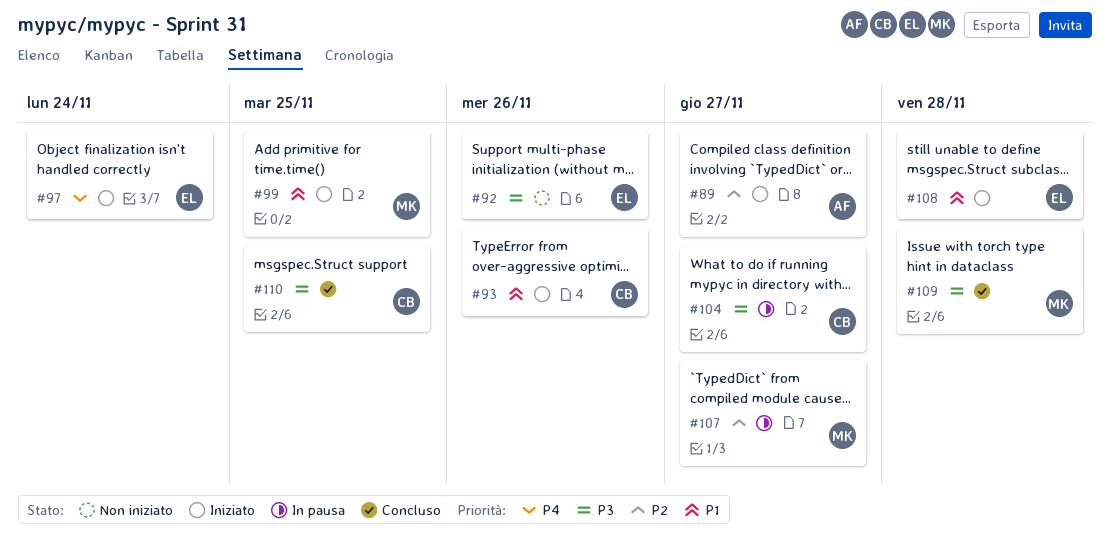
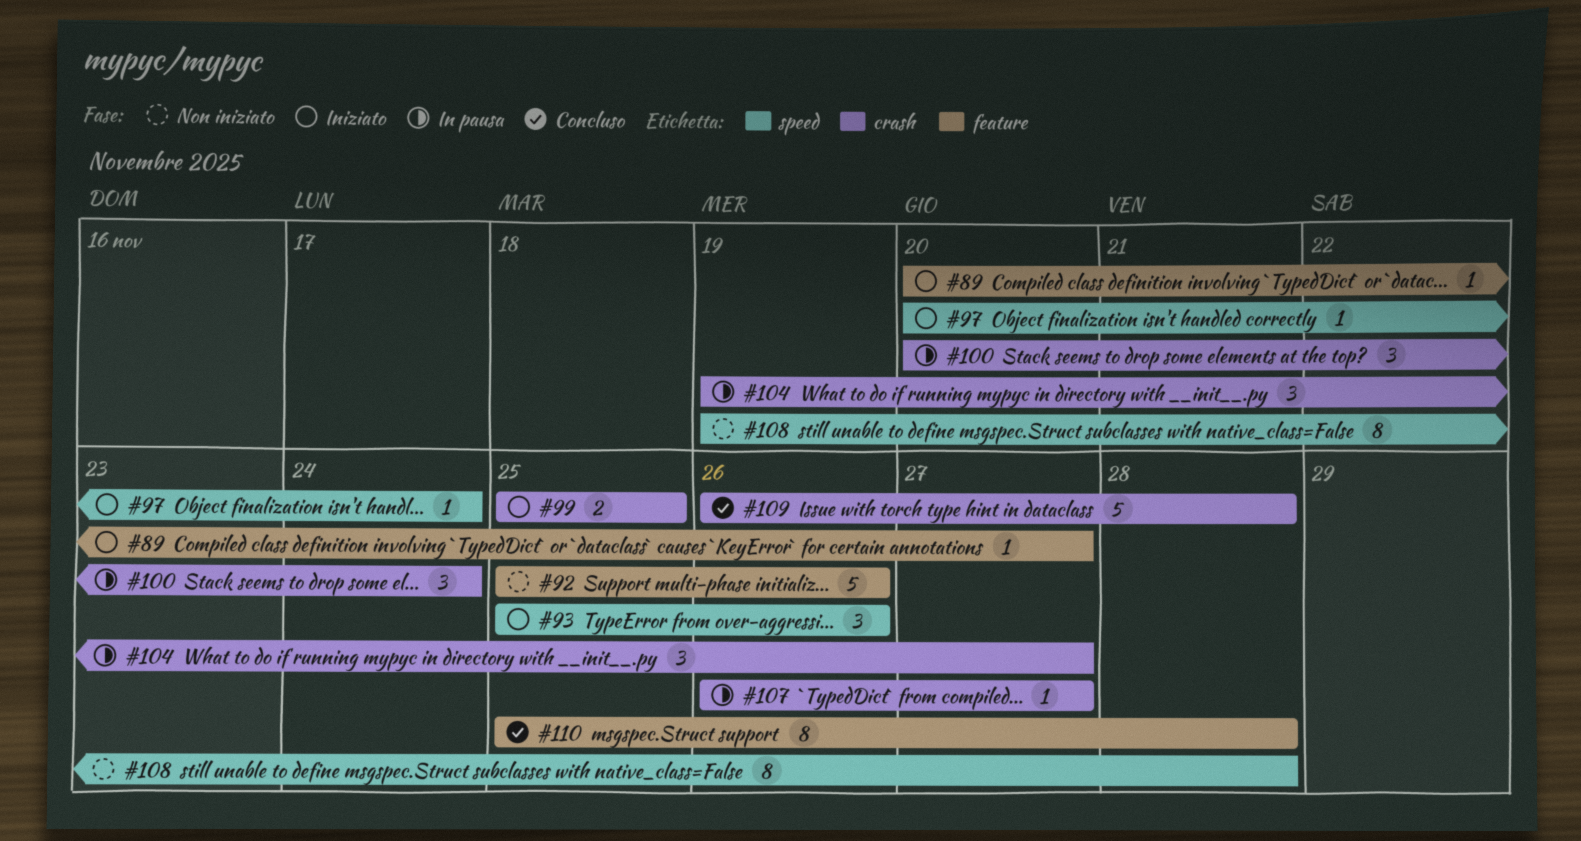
#100: none -> present
#108, status: Iniziato -> Non iniziato
#110, due: Nov 25 -> Nov 28

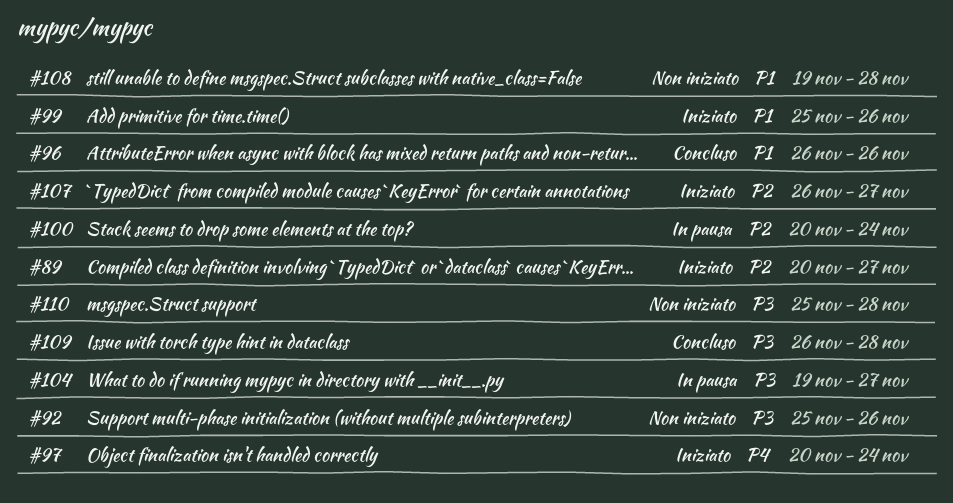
#93: present -> none
#96: none -> present
#99, due: Nov 25 -> Nov 26
#107, status: In pausa -> Iniziato
#110, status: Concluso -> Non iniziato

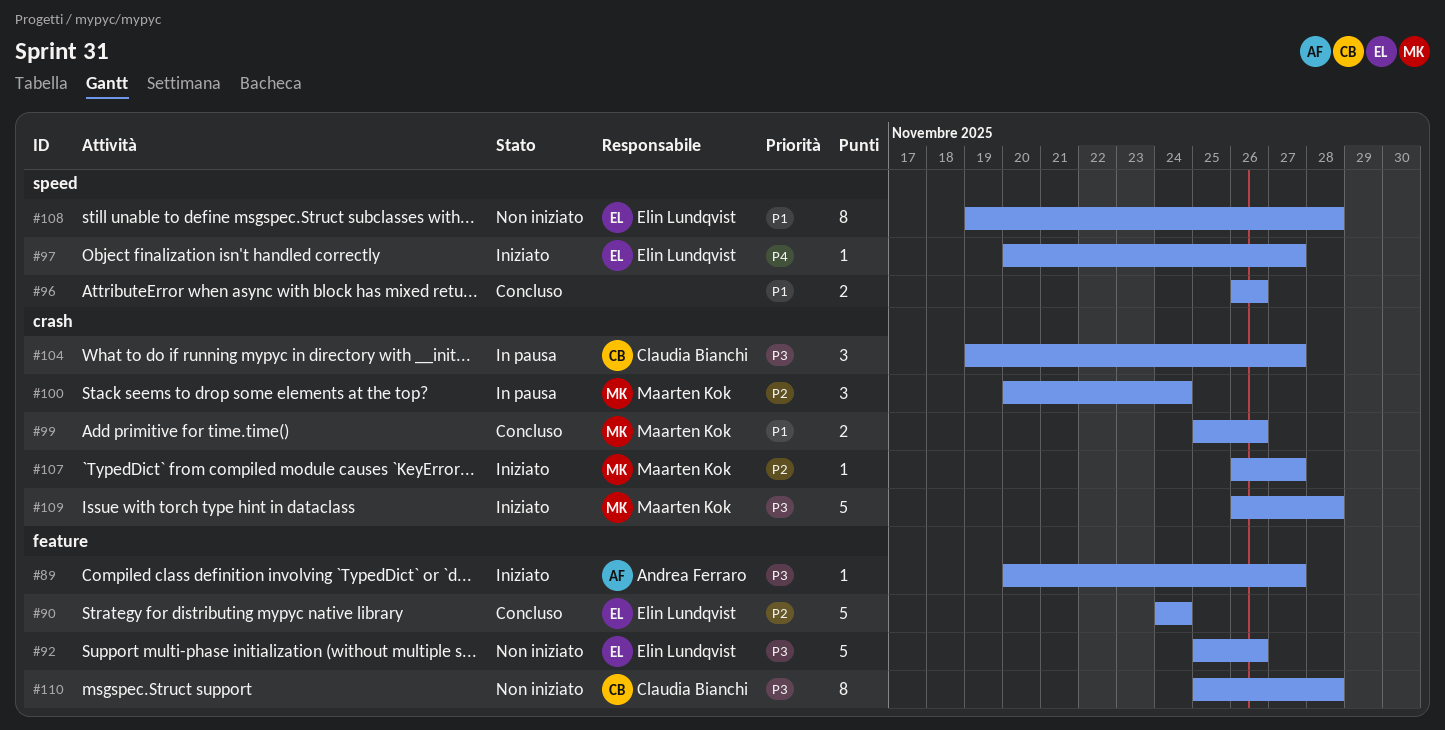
#89, priority: P2 -> P3
#90: none -> present
#97, due: Nov 24 -> Nov 27
#99, status: Iniziato -> Concluso
#109, status: Concluso -> Iniziato

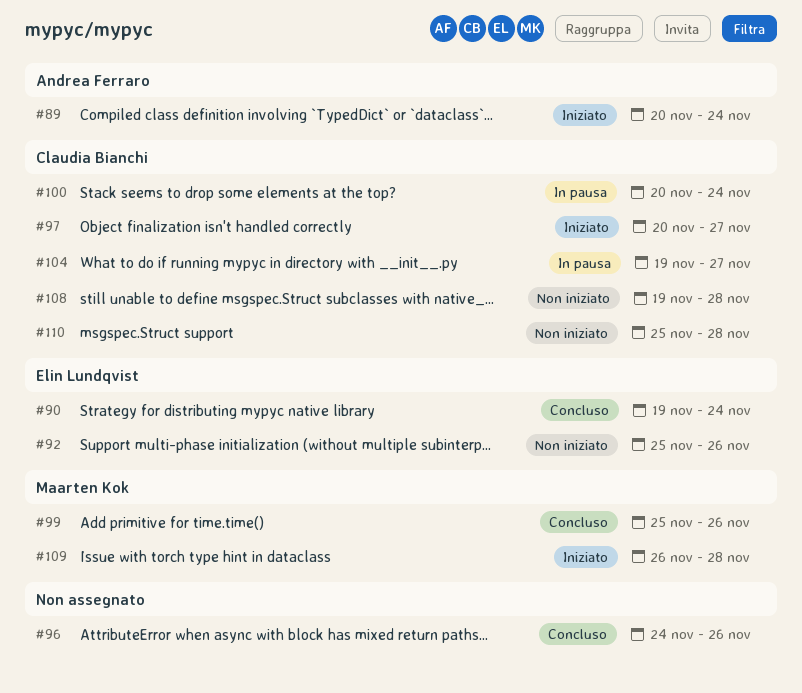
#89, due: Nov 27 -> Nov 24
#90, start: Nov 24 -> Nov 19
#96, start: Nov 26 -> Nov 24
#97, owner: Elin Lundqvist -> Claudia Bianchi
#100, owner: Maarten Kok -> Claudia Bianchi
#107: present -> none
#108, owner: Elin Lundqvist -> Claudia Bianchi

